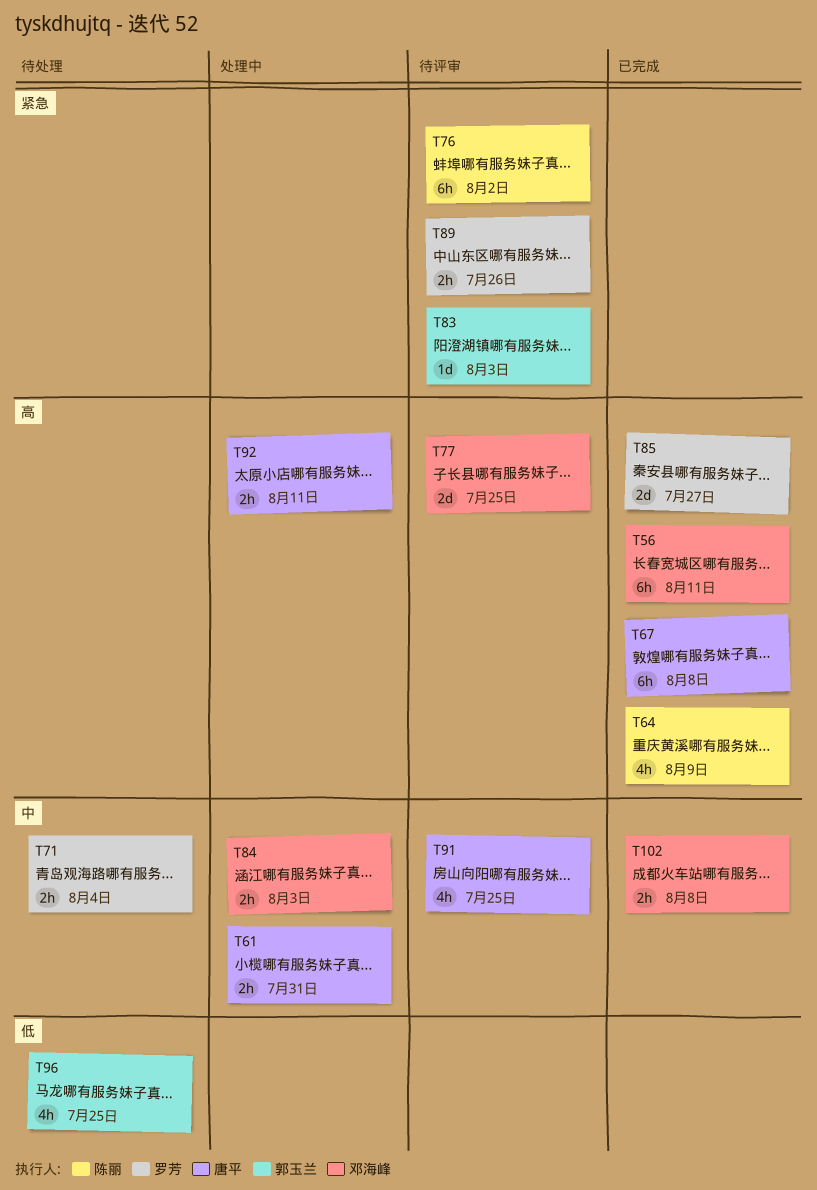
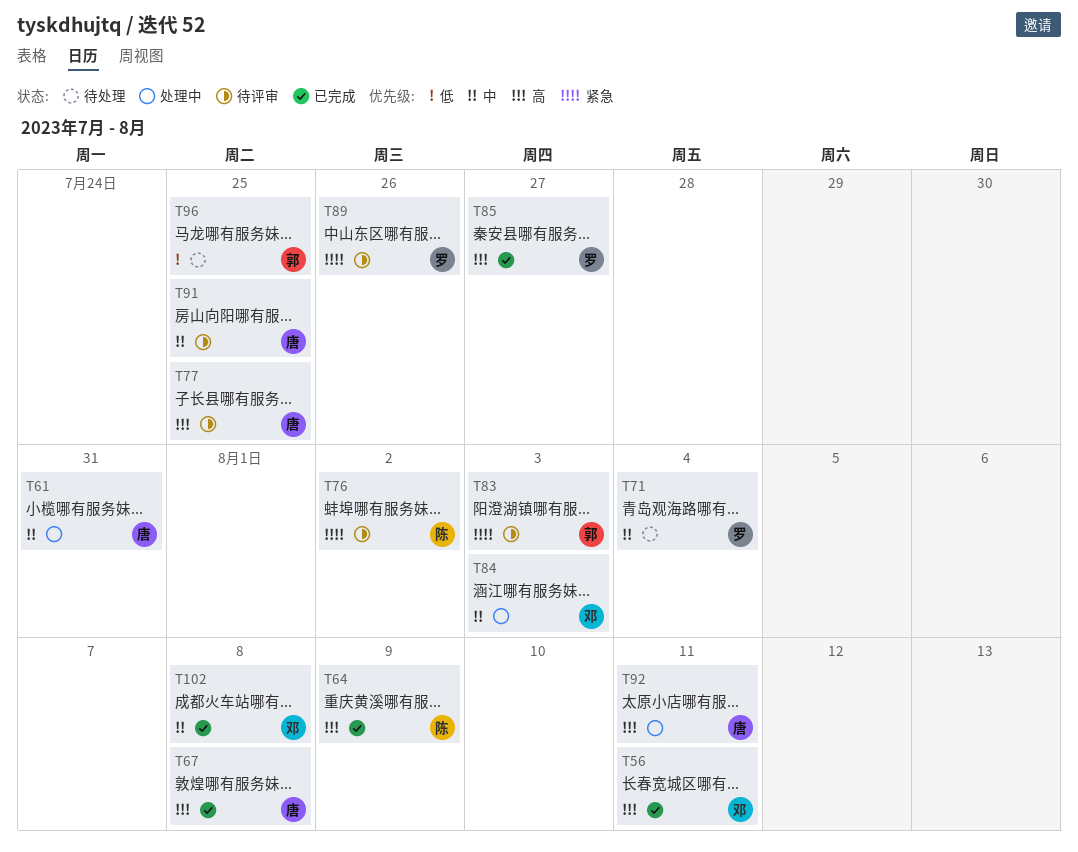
T77, owner: 邓海峰 -> 唐平

